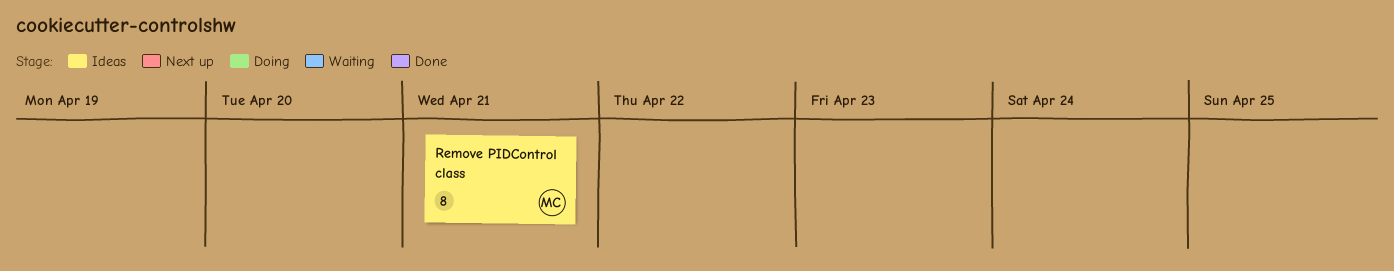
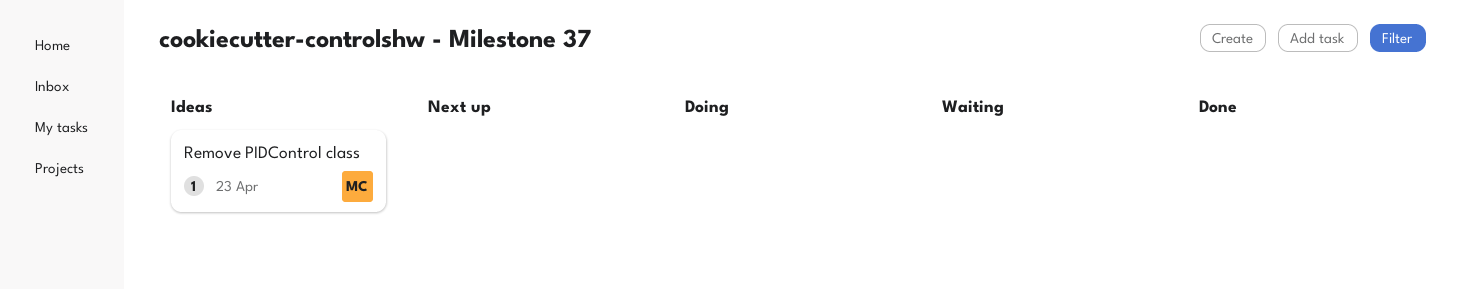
Remove PIDControl class, estimate: 8 -> 1
Remove PIDControl class, due: Apr 21 -> Apr 23

